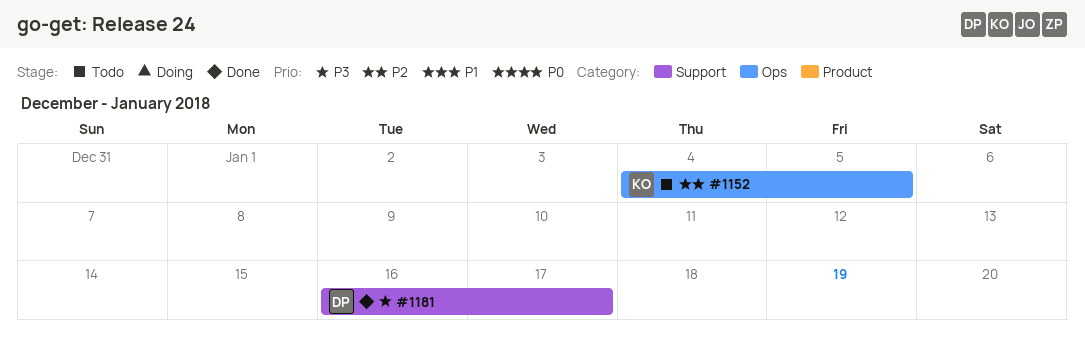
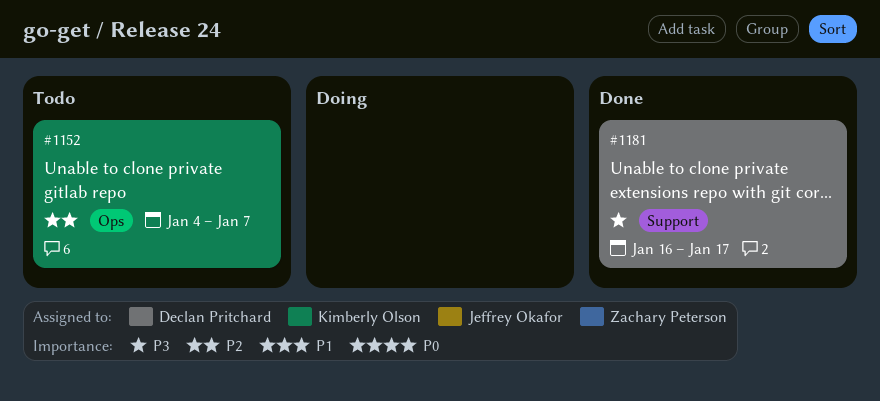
#1152, due: Jan 5 -> Jan 7

